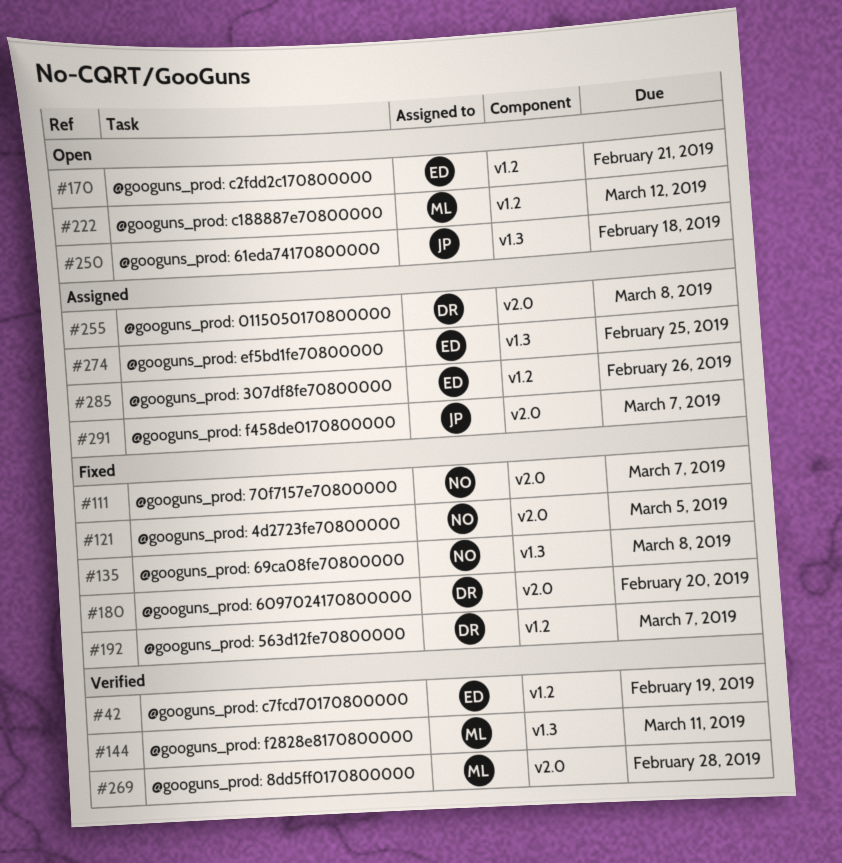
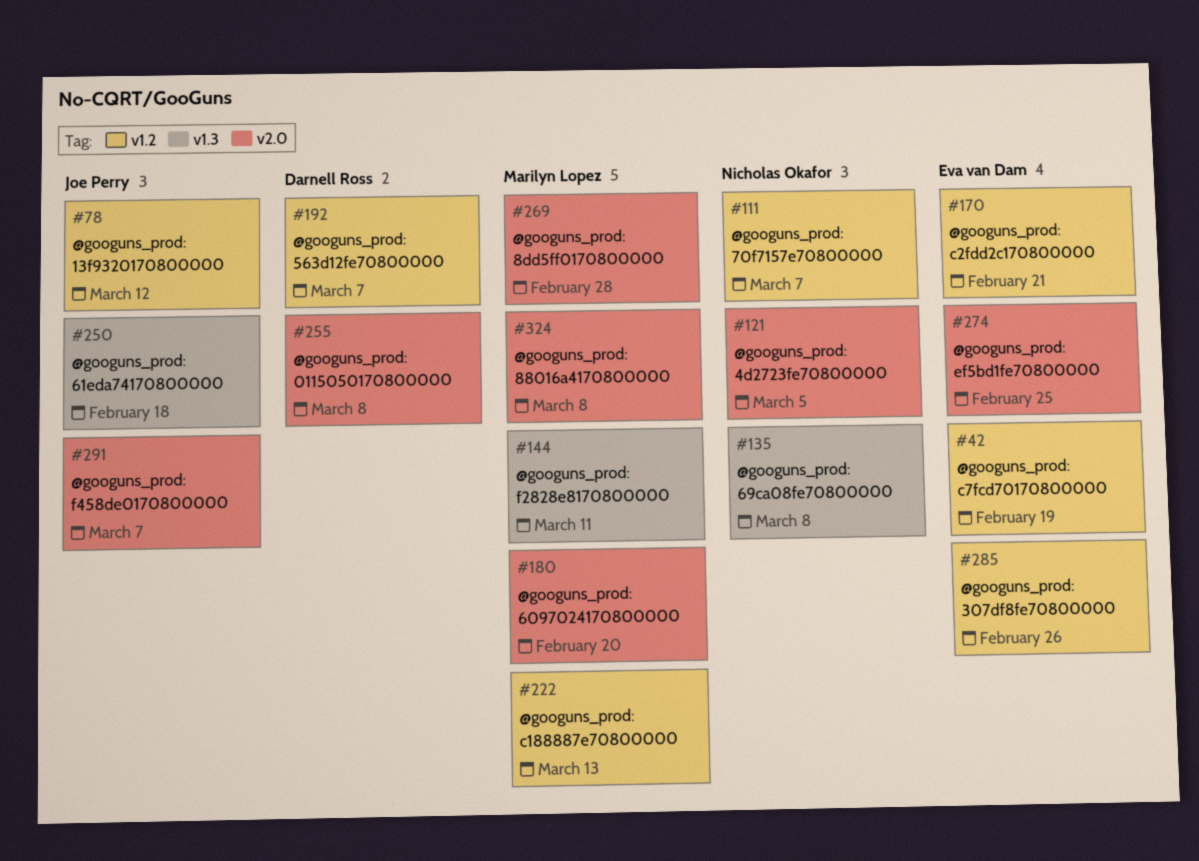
#78: none -> present
#111, label: v2.0 -> v1.2
#180, owner: Darnell Ross -> Marilyn Lopez
#222, due: Mar 12 -> Mar 13
#274, label: v1.3 -> v2.0
#324: none -> present

